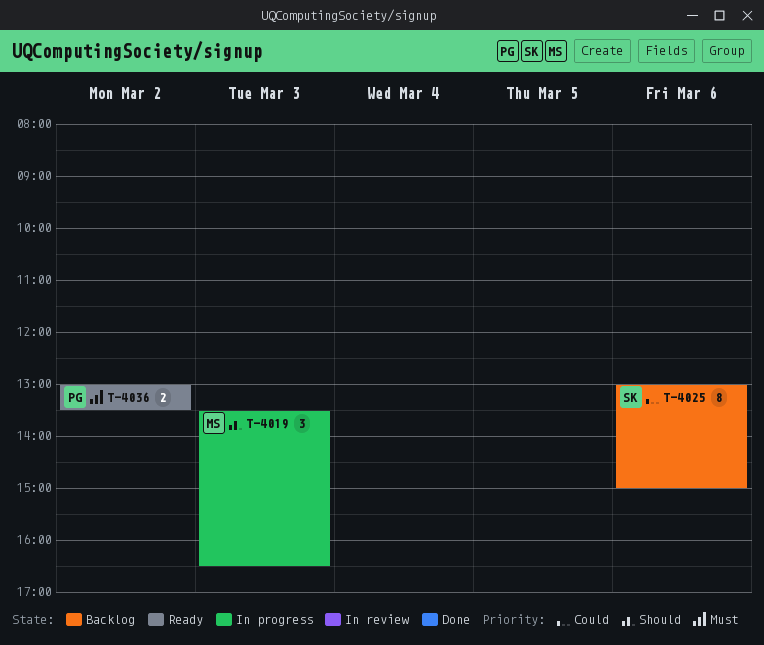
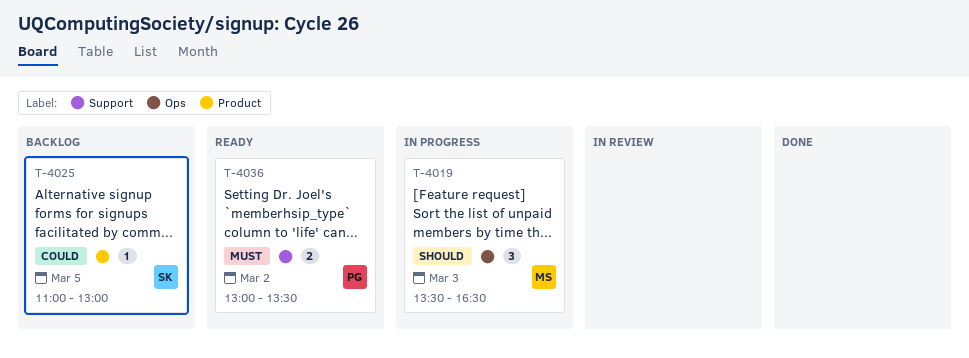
T-4025, estimate: 8 -> 1
T-4025, day: Mar 6 -> Mar 5
T-4025, begins: 13:00 -> 11:00
T-4025, ends: 15:00 -> 13:00

